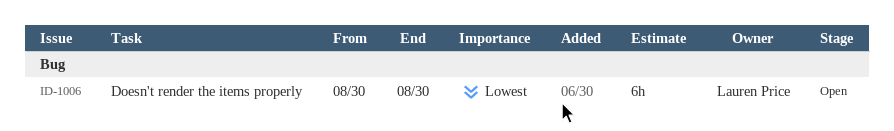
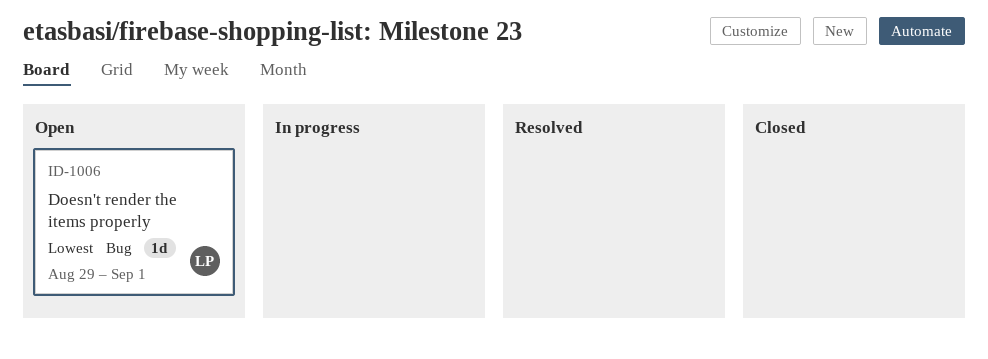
ID-1006, estimate: 6h -> 1d
ID-1006, start: Aug 30 -> Aug 29
ID-1006, due: Aug 30 -> Sep 1

